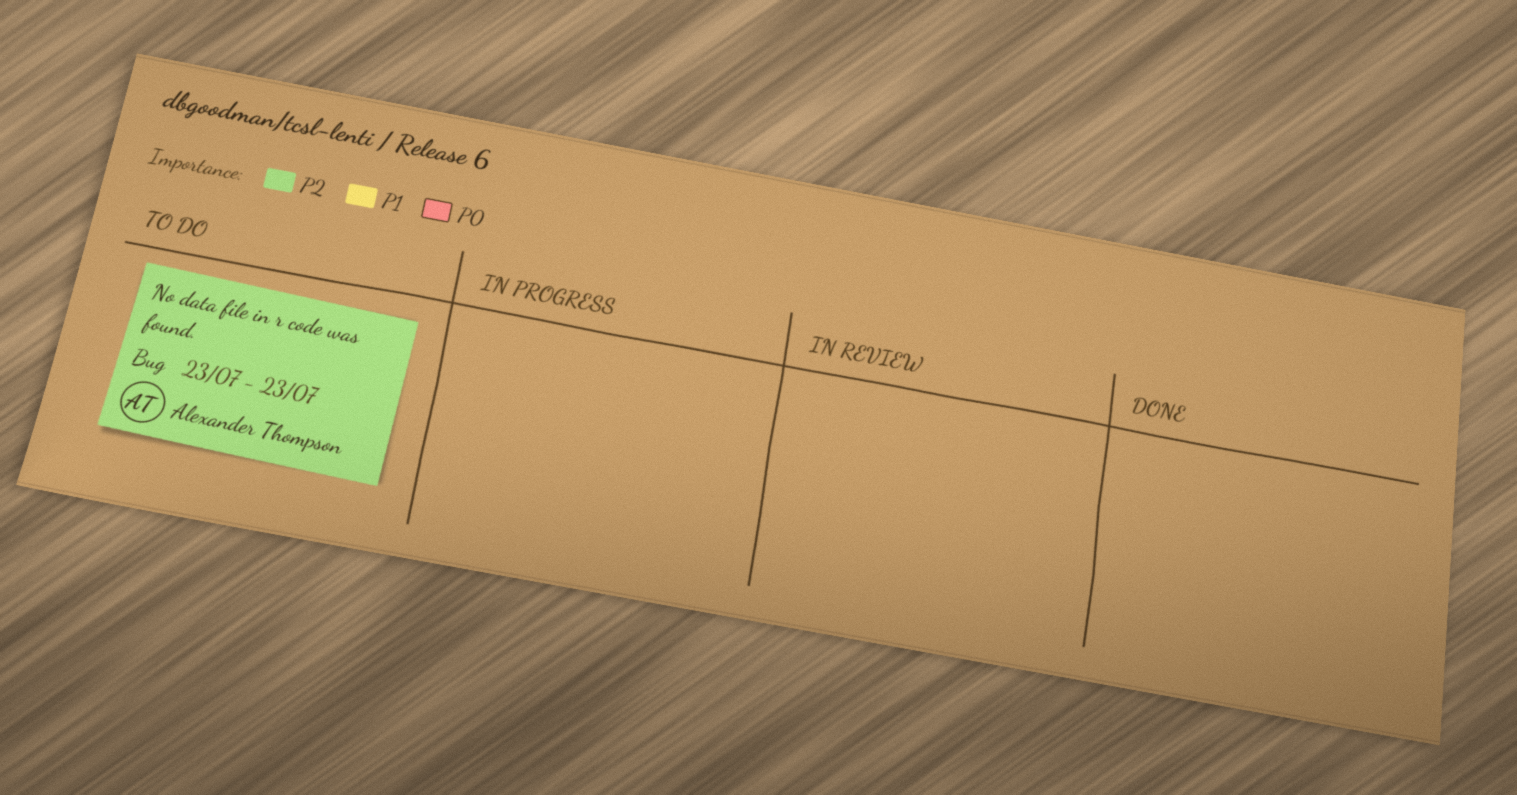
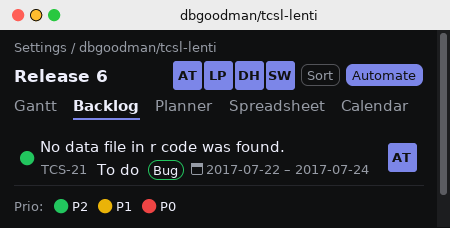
No data file in r code was found., start: Jul 23 -> Jul 22
No data file in r code was found., due: Jul 23 -> Jul 24

